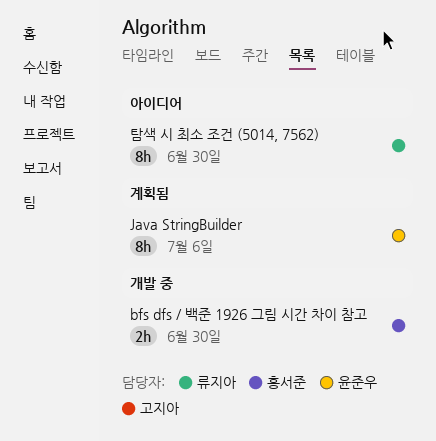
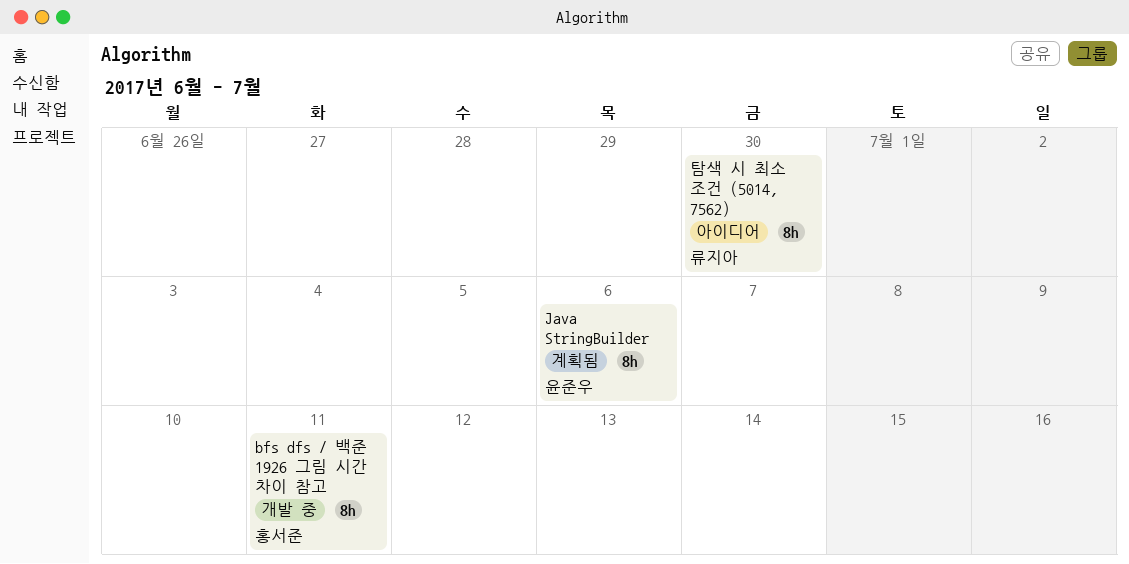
bfs dfs / 백준 1926 그림 시간 차이 참고, estimate: 2h -> 8h
bfs dfs / 백준 1926 그림 시간 차이 참고, due: Jun 30 -> Jul 11

